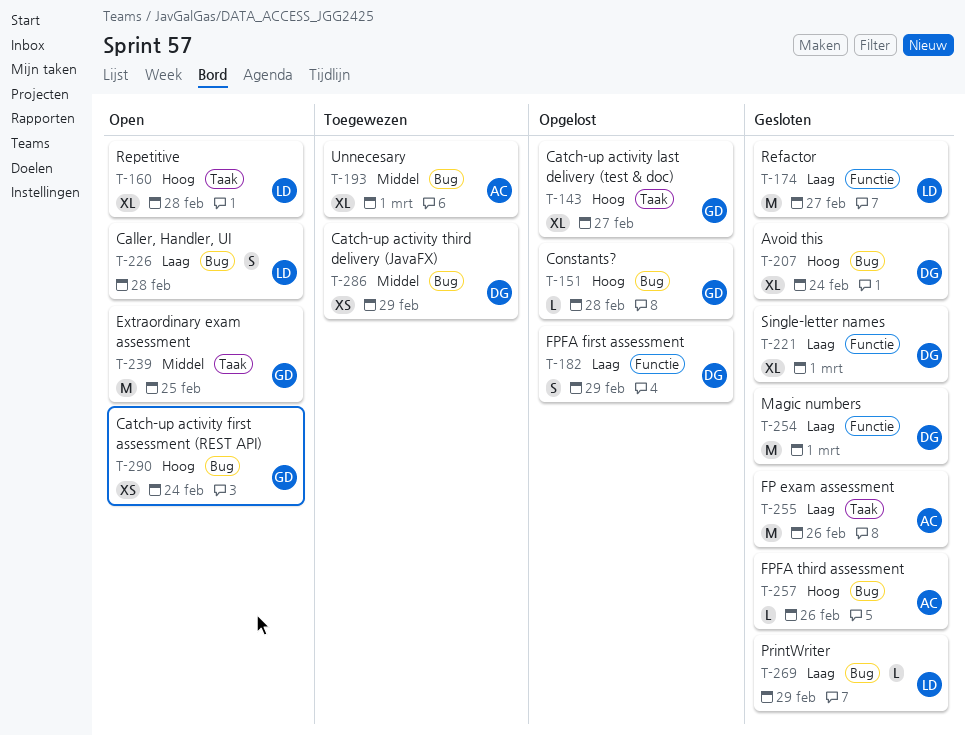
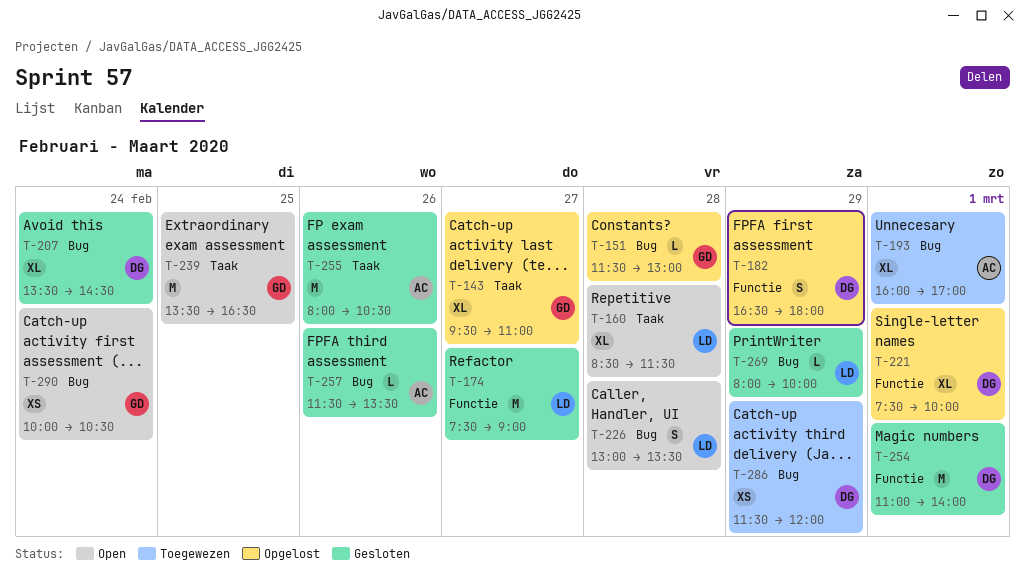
T-221, status: Gesloten -> Opgelost

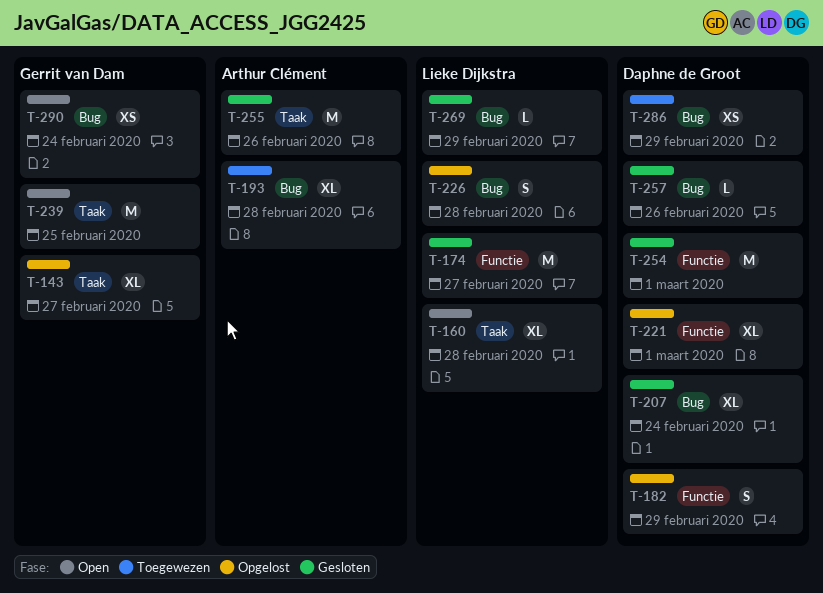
T-151: present -> none
T-193, day: Mar 1 -> Feb 28
T-226, status: Open -> Opgelost
T-257, owner: Arthur Clément -> Daphne de Groot

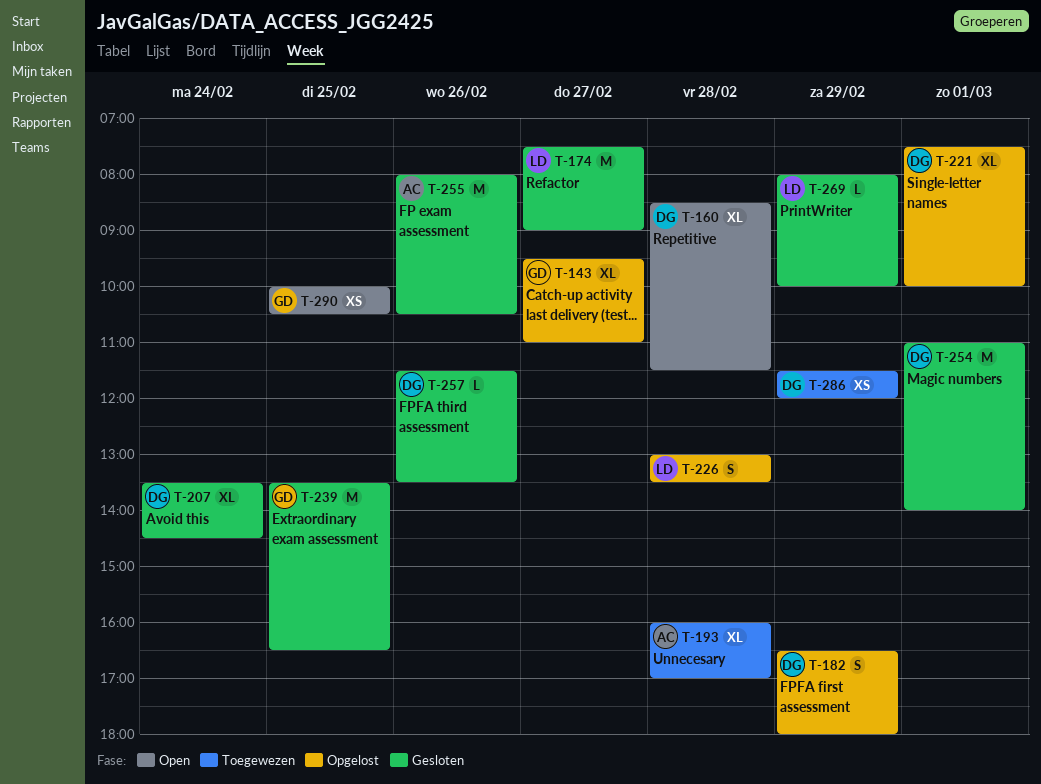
T-160, owner: Lieke Dijkstra -> Daphne de Groot
T-239, status: Open -> Gesloten
T-290, day: Feb 24 -> Feb 25

